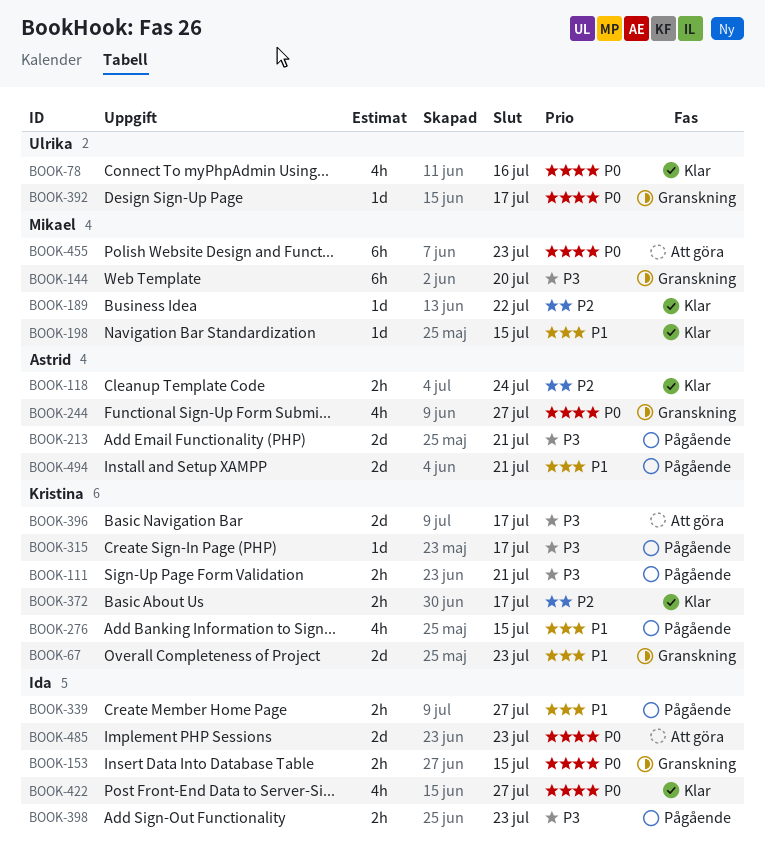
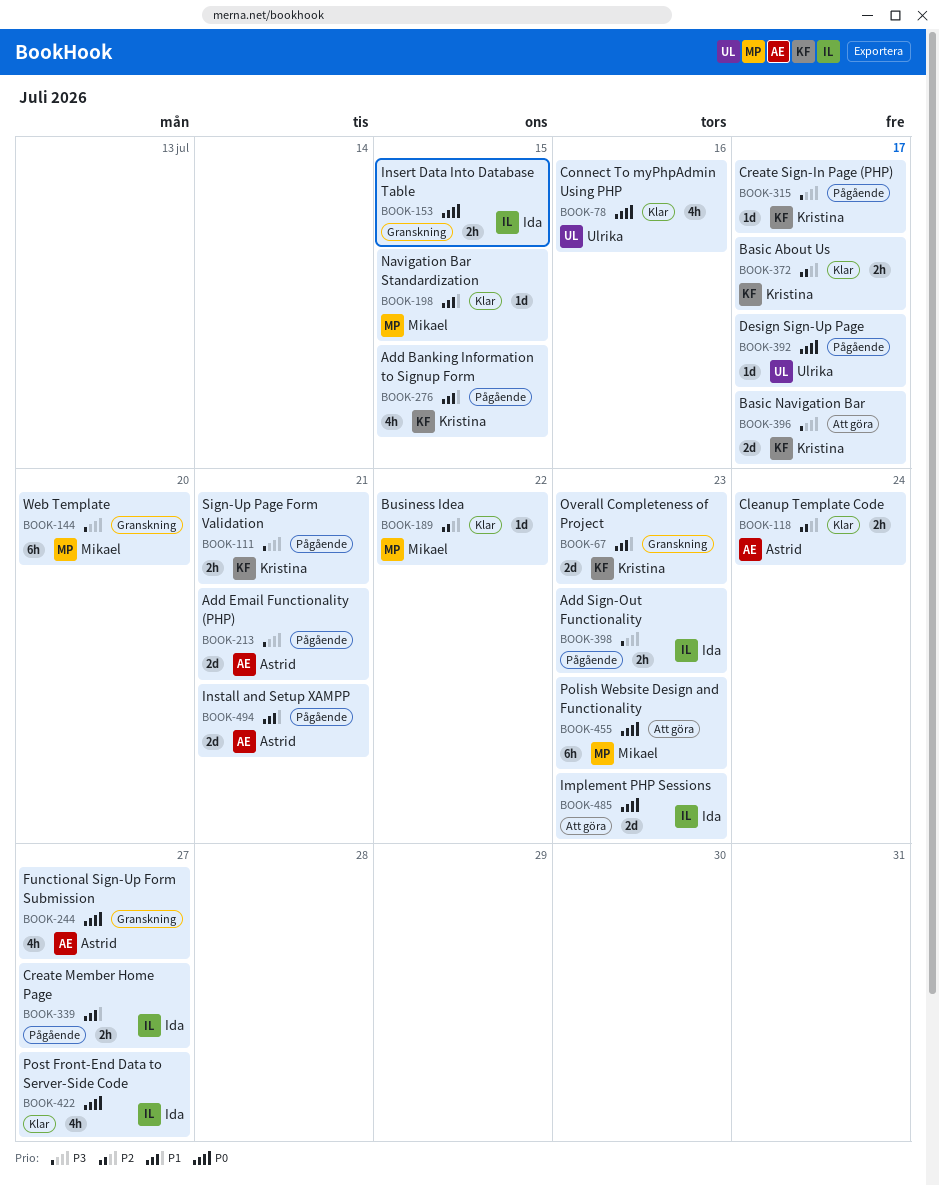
BOOK-392, status: Granskning -> Pågående

